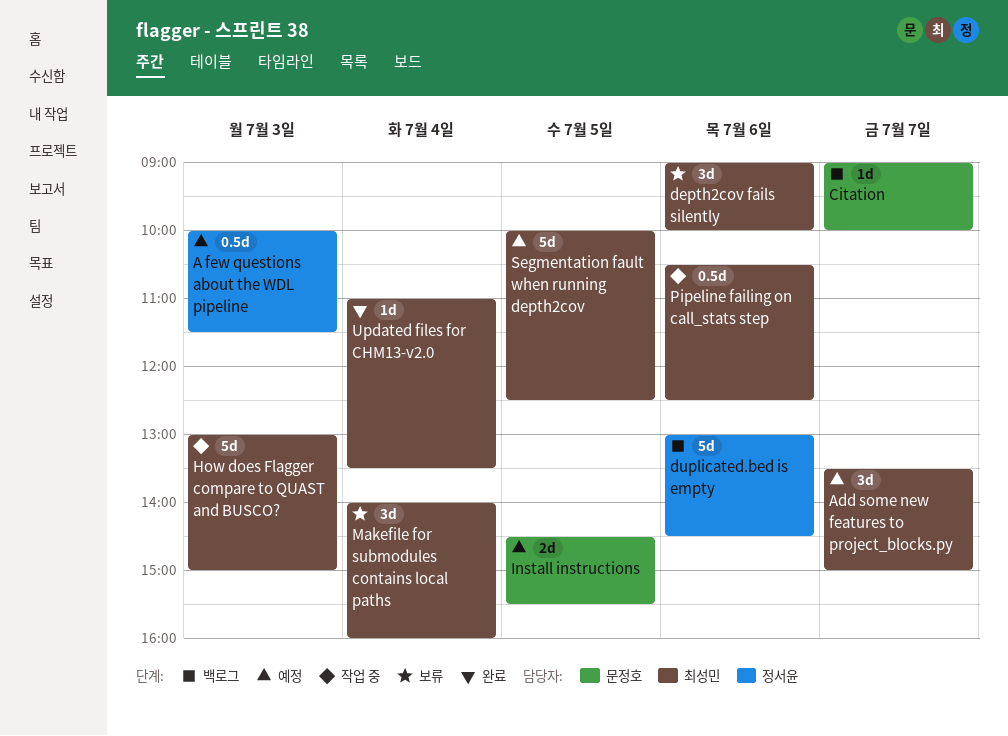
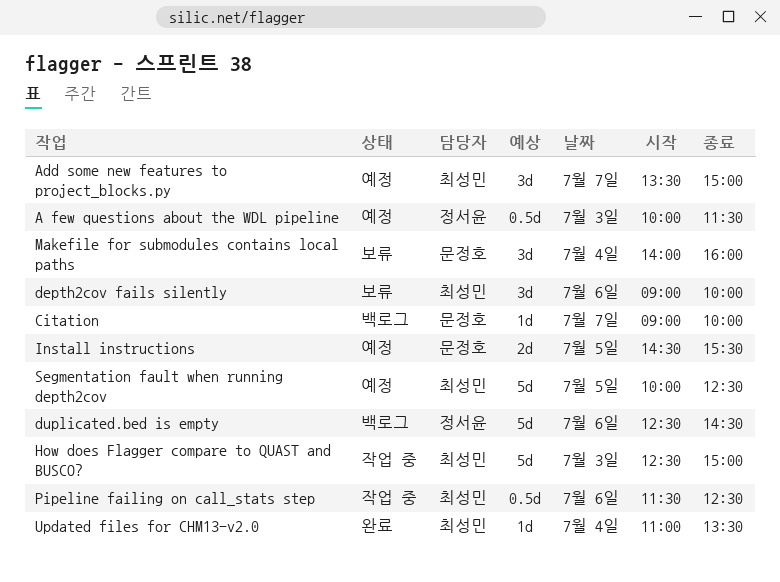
duplicated.bed is empty, begins: 13:00 -> 12:30
How does Flagger compare to QUAST and BUSCO?, begins: 13:00 -> 12:30
Makefile for submodules contains local paths, owner: 최성민 -> 문정호
Pipeline failing on call_stats step, begins: 10:30 -> 11:30

